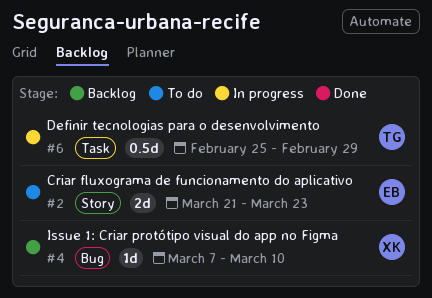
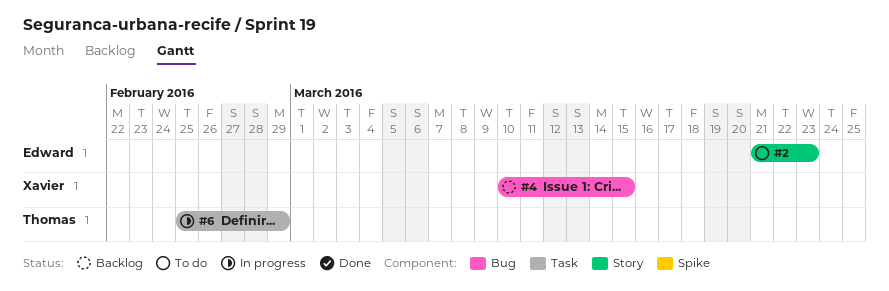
#4, start: Mar 7 -> Mar 10
#4, due: Mar 10 -> Mar 15

